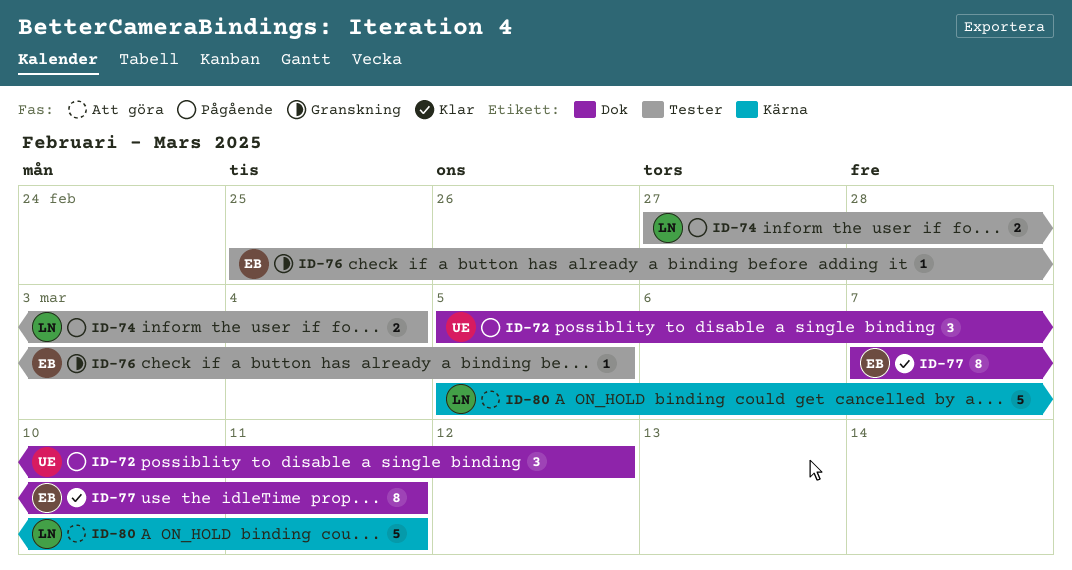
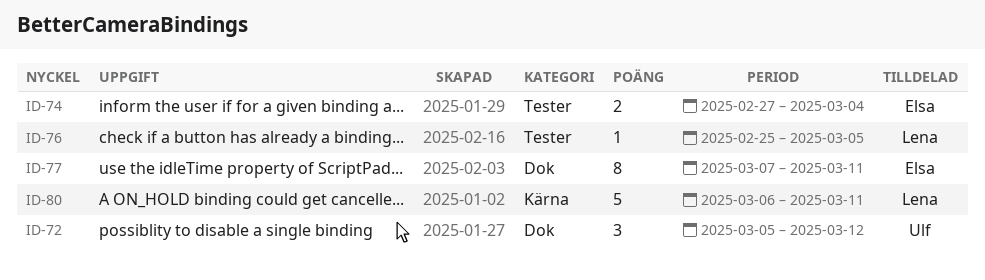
ID-74, owner: Lena -> Elsa
ID-76, owner: Elsa -> Lena
ID-80, start: Mar 5 -> Mar 6

